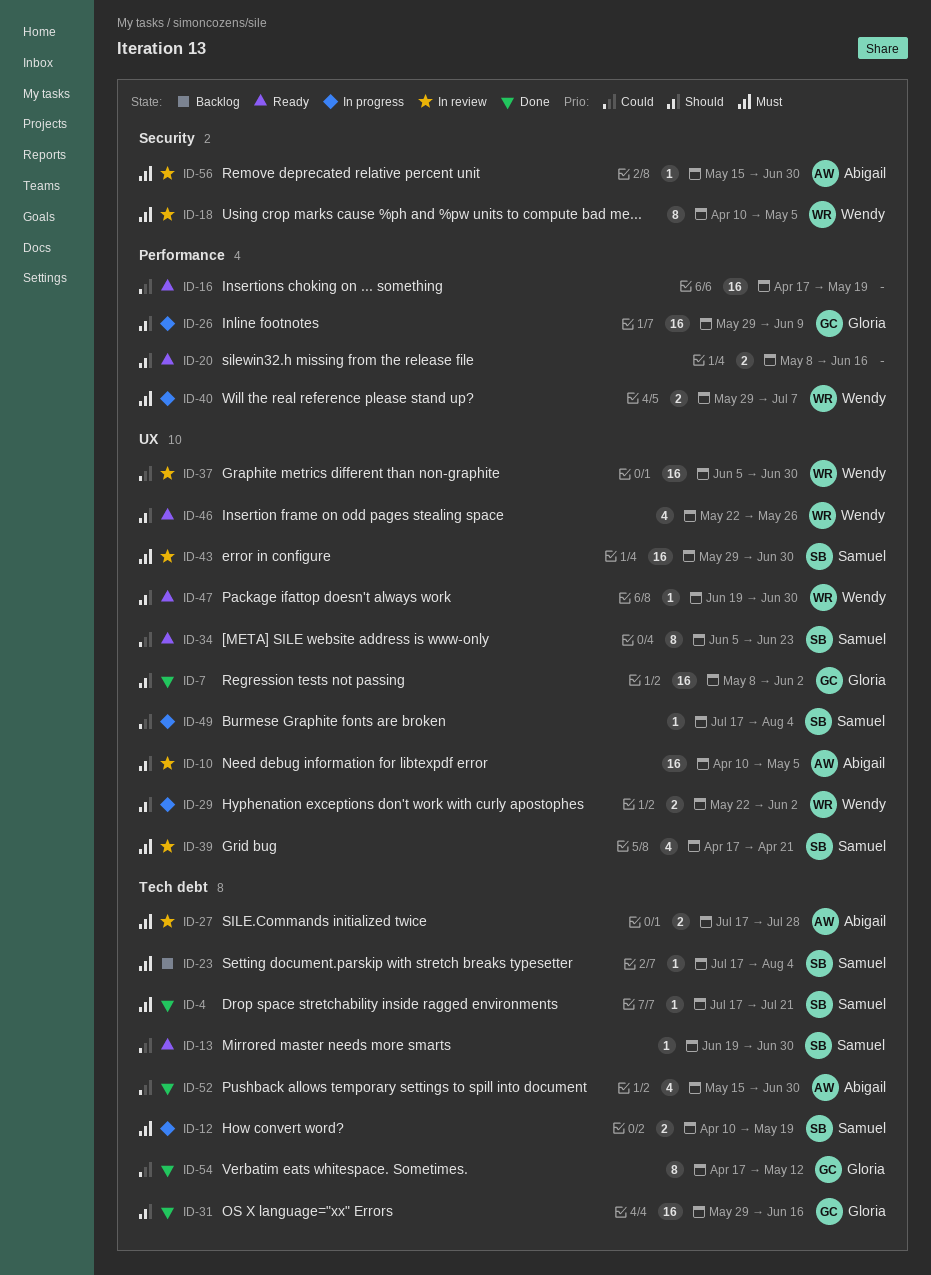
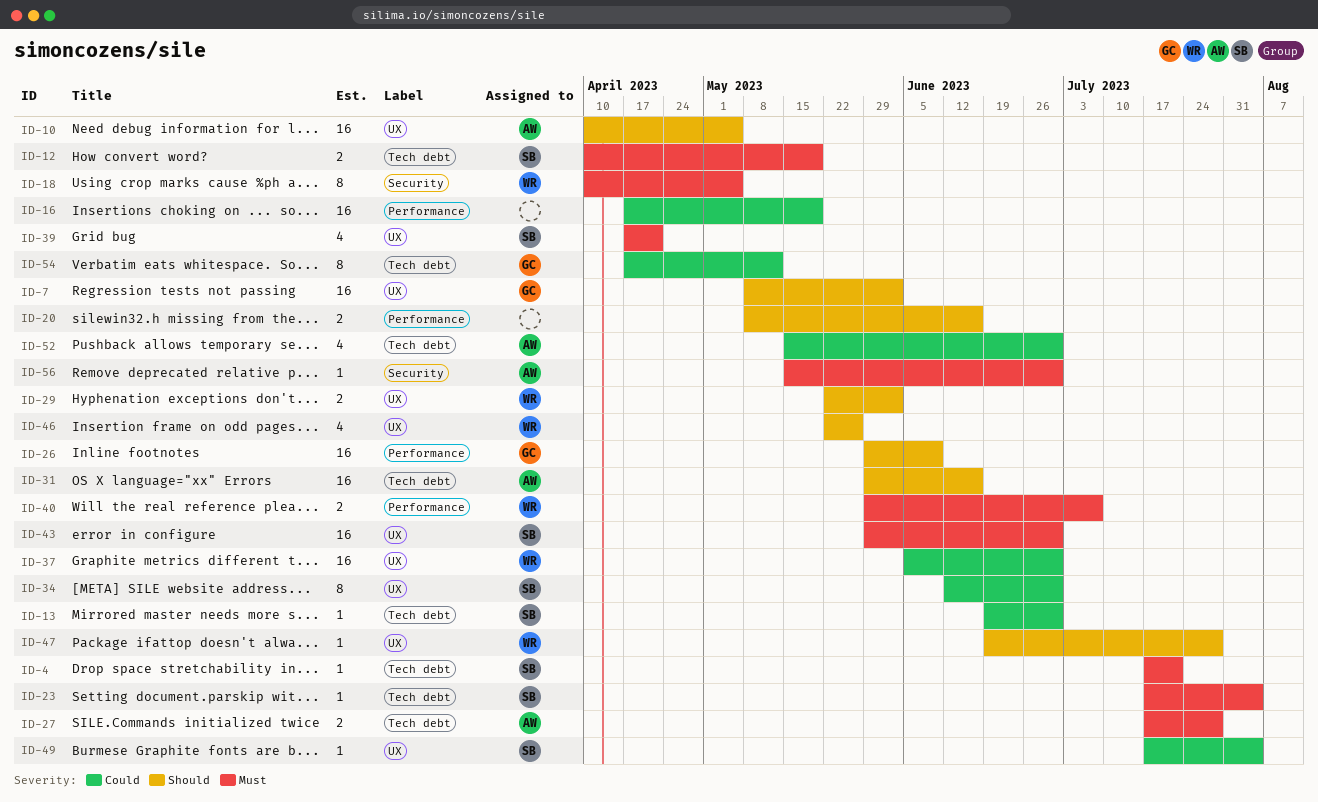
ID-31, owner: Gloria -> Abigail
ID-34, start: Jun 5 -> Jun 12
ID-34, due: Jun 23 -> Jun 30
ID-47, due: Jun 30 -> Jul 28

